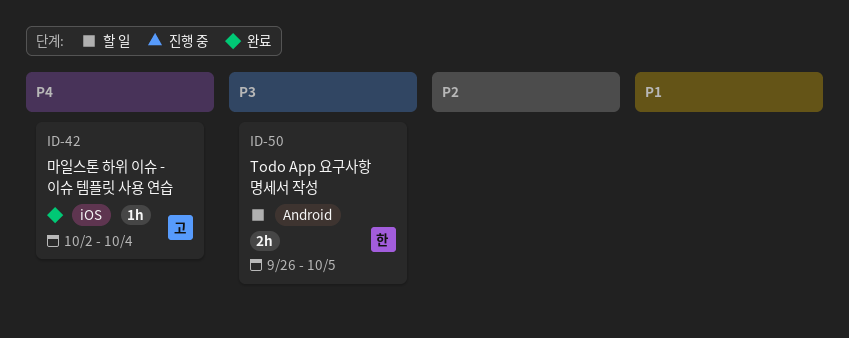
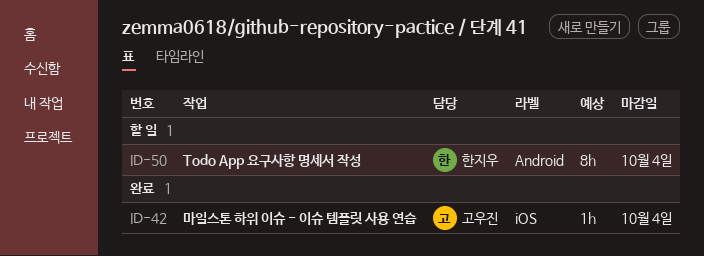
ID-50, estimate: 2h -> 8h
ID-50, due: Oct 5 -> Oct 4

